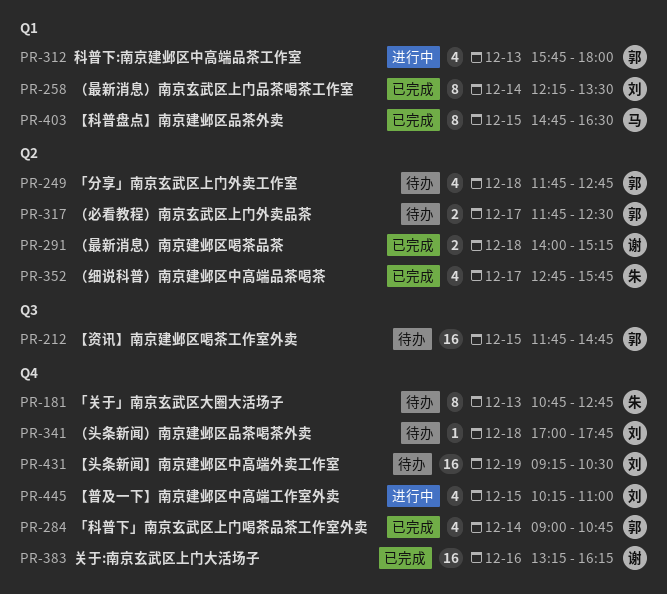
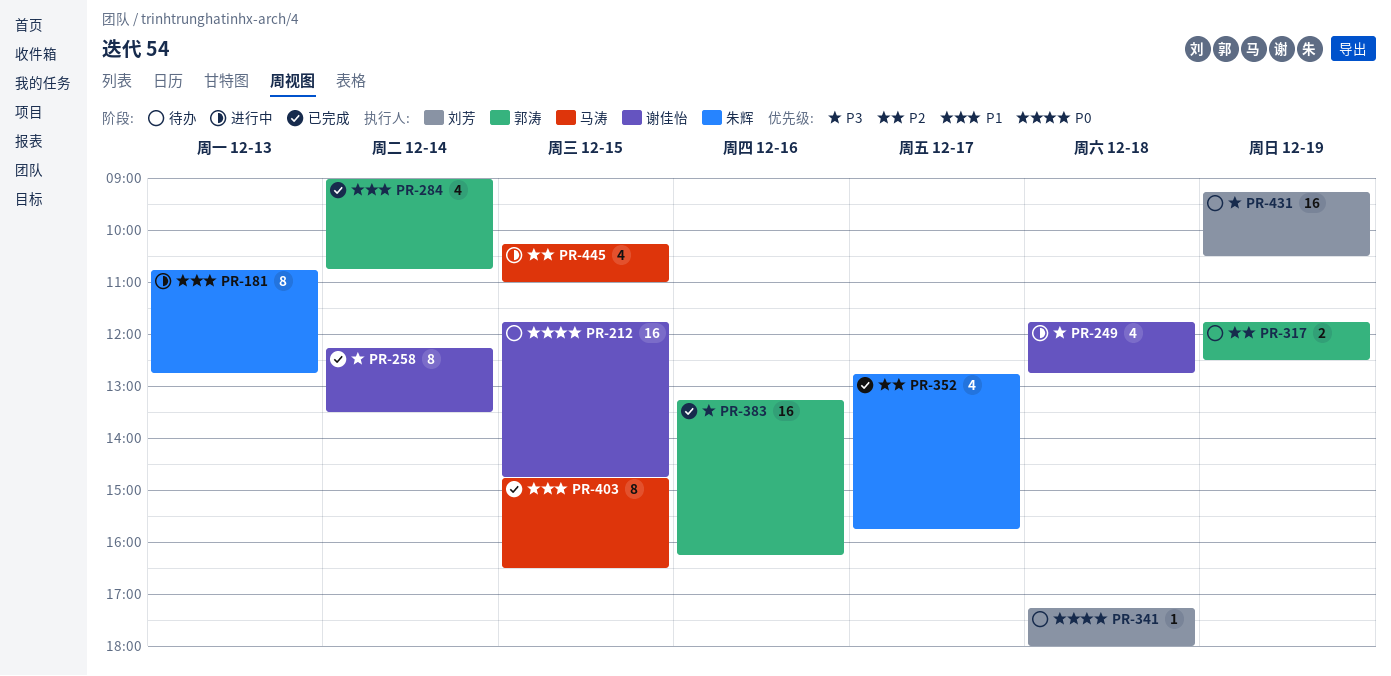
PR-181, status: 待办 -> 进行中
PR-212, owner: 郭涛 -> 谢佳怡
PR-249, status: 待办 -> 进行中
PR-249, owner: 郭涛 -> 谢佳怡
PR-258, owner: 刘芳 -> 谢佳怡
PR-291: present -> none
PR-312: present -> none
PR-317, day: Dec 17 -> Dec 19
PR-341, begins: 17:00 -> 17:15
PR-341, ends: 17:45 -> 18:00
PR-383, owner: 谢佳怡 -> 郭涛
PR-445, owner: 刘芳 -> 马涛

